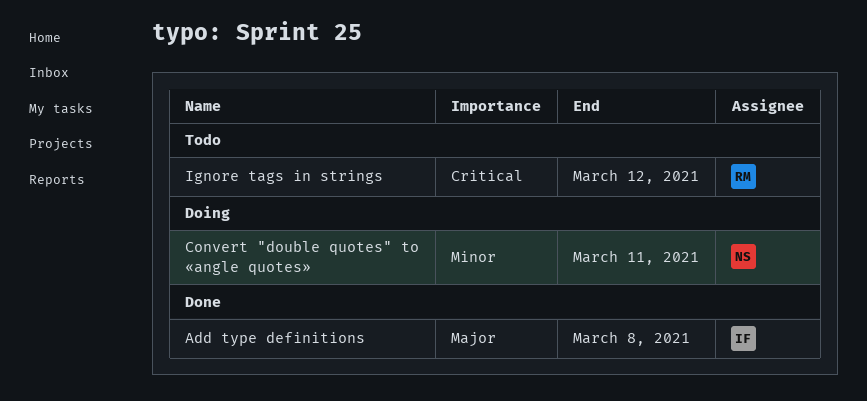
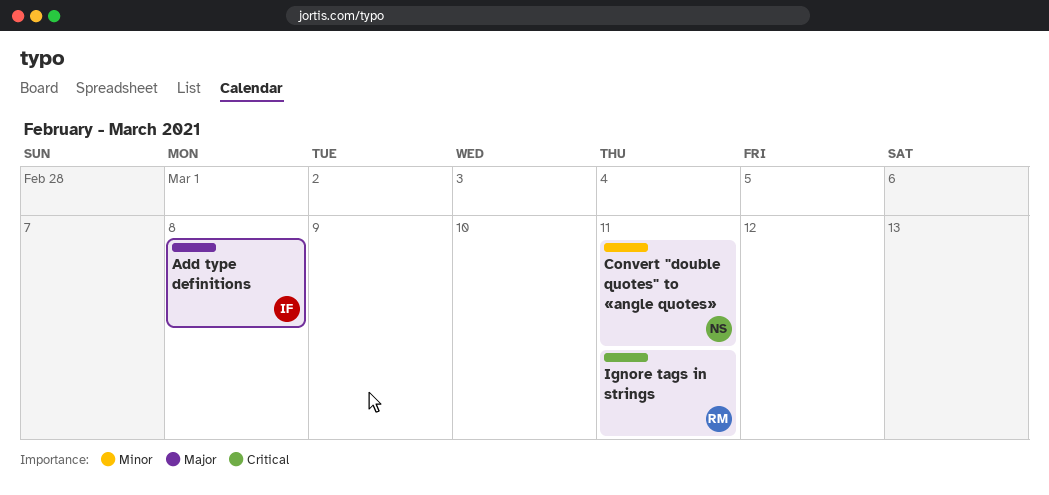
Ignore tags in strings, due: Mar 12 -> Mar 11

